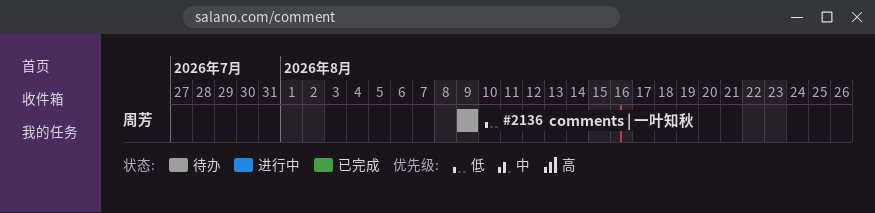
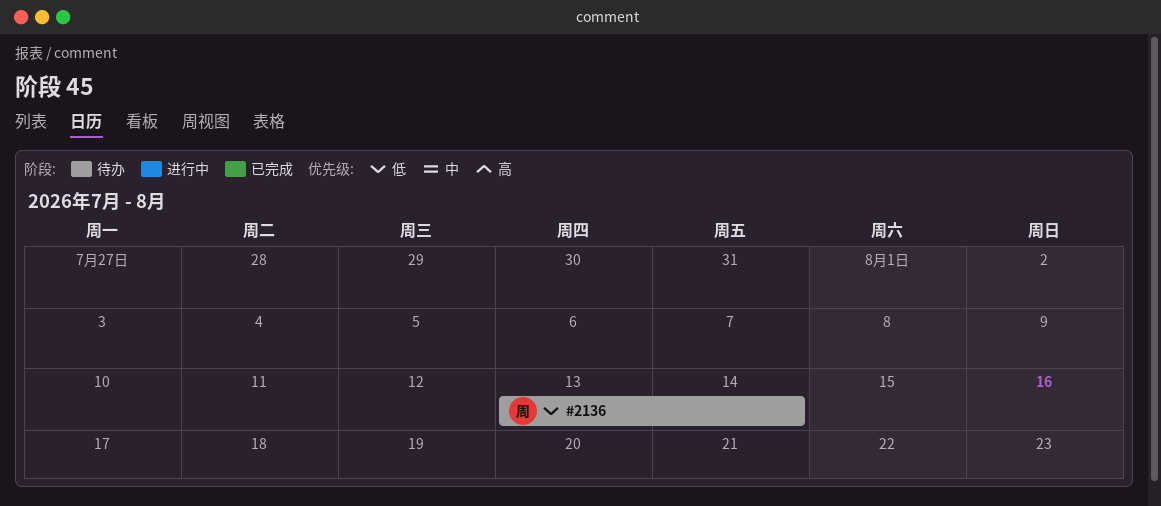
#2136, start: Aug 9 -> Aug 13
#2136, due: Aug 9 -> Aug 14

